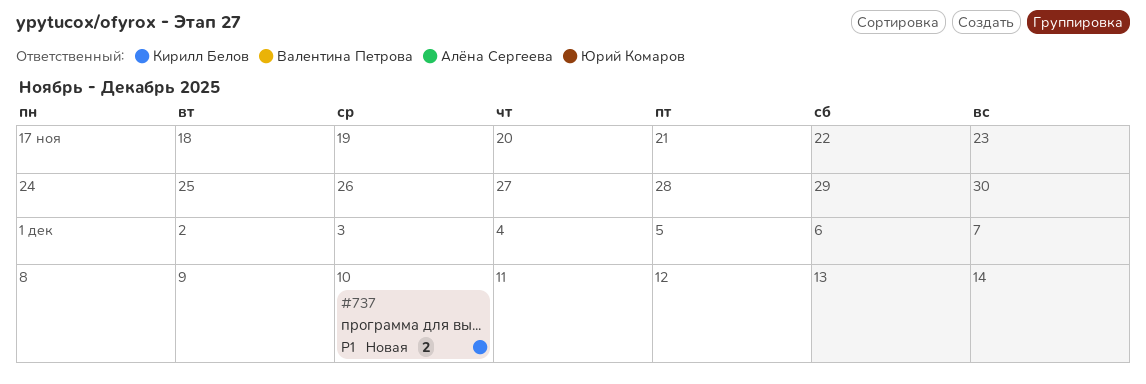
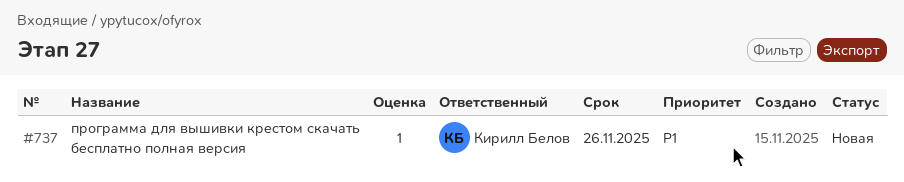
#737, estimate: 2 -> 1
#737, due: Dec 10 -> Nov 26

